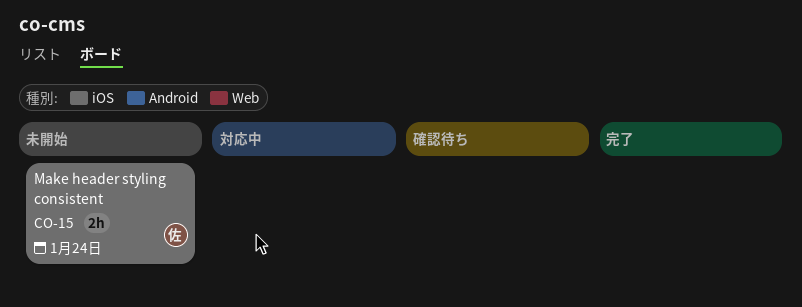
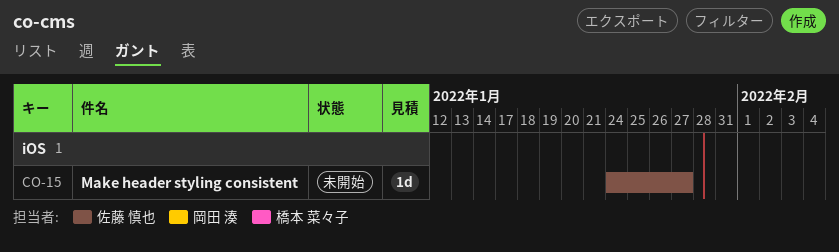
CO-15, estimate: 2h -> 1d
CO-15, due: Jan 24 -> Jan 27

